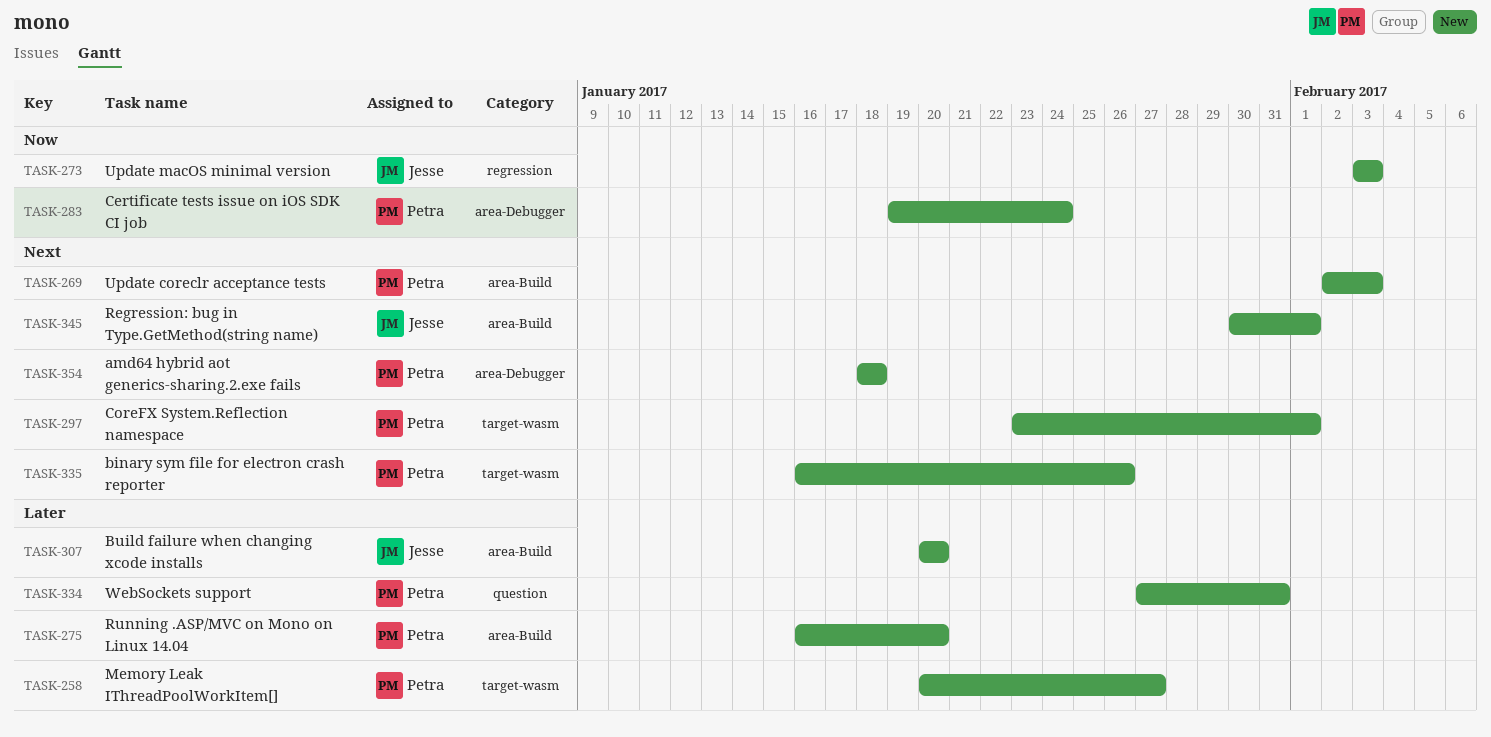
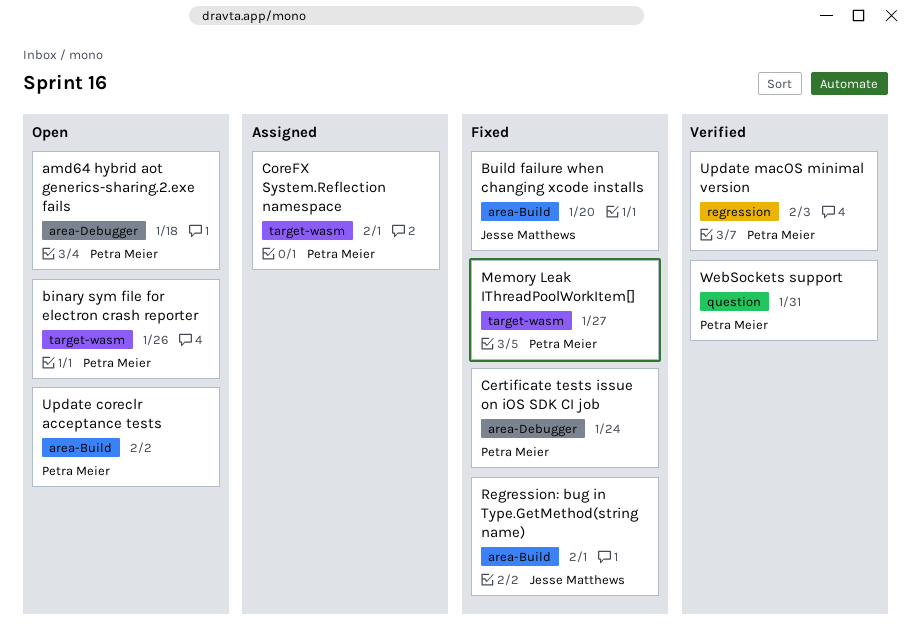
Running .ASP/MVC on Mono on Linux 14.04: present -> none
Update coreclr acceptance tests, due: Feb 3 -> Feb 2
Update macOS minimal version, owner: Jesse Matthews -> Petra Meier

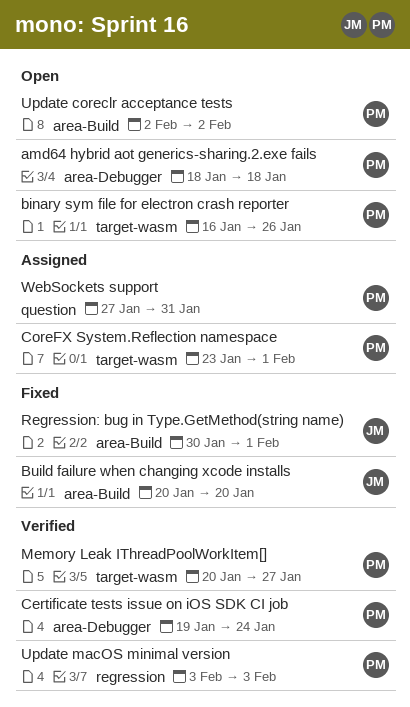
Certificate tests issue on iOS SDK CI job, status: Fixed -> Verified
Memory Leak IThreadPoolWorkItem[], status: Fixed -> Verified
WebSockets support, status: Verified -> Assigned

